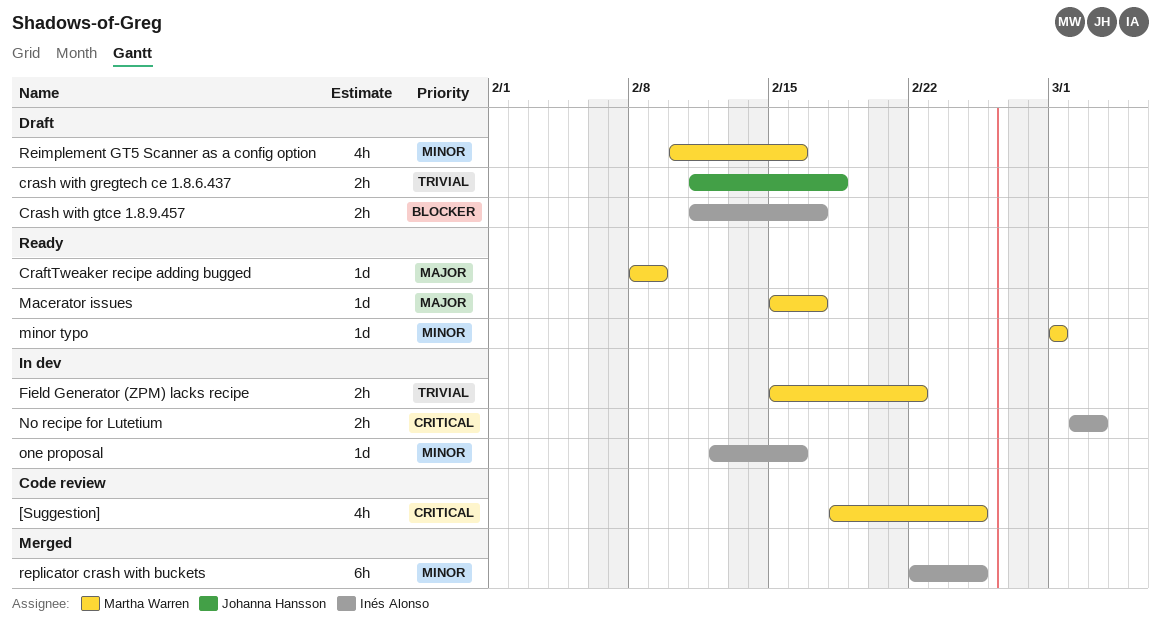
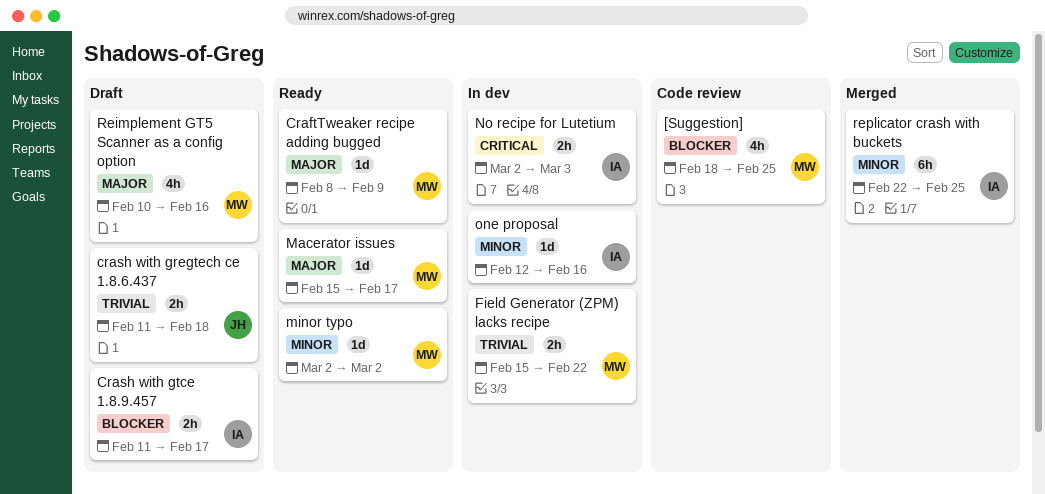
[Suggestion], priority: Critical -> Blocker
minor typo, start: Mar 1 -> Mar 2
minor typo, due: Mar 1 -> Mar 2
Reimplement GT5 Scanner as a config option, priority: Minor -> Major

